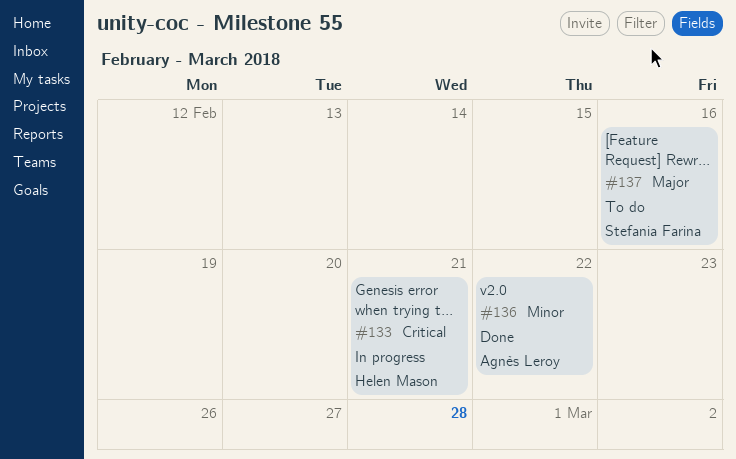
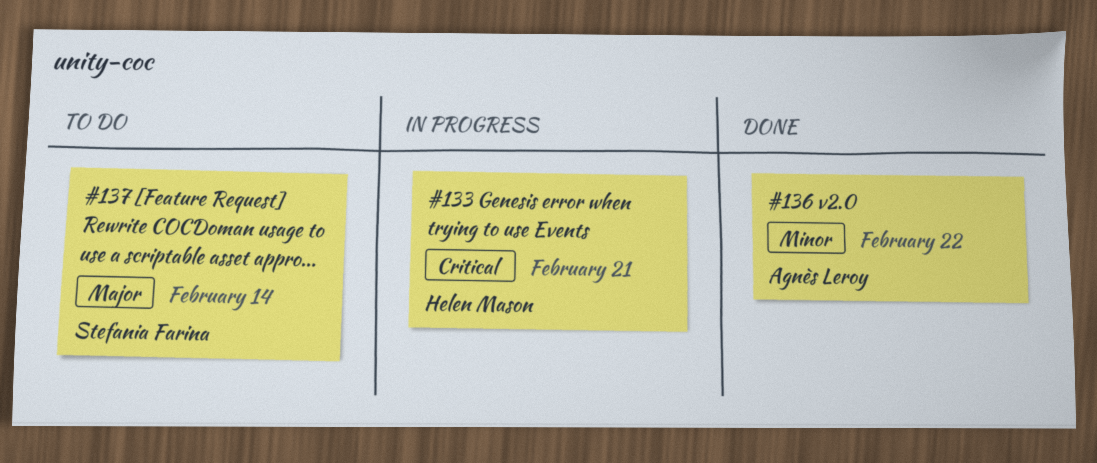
#137, due: Feb 16 -> Feb 14

